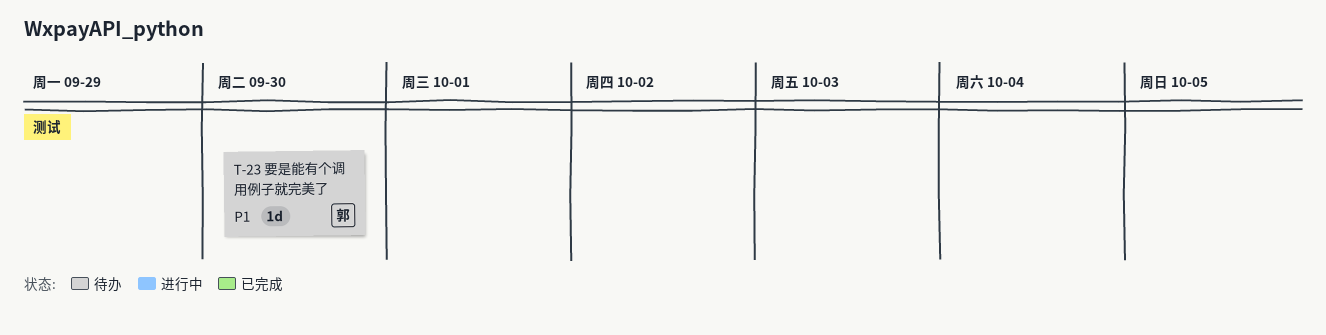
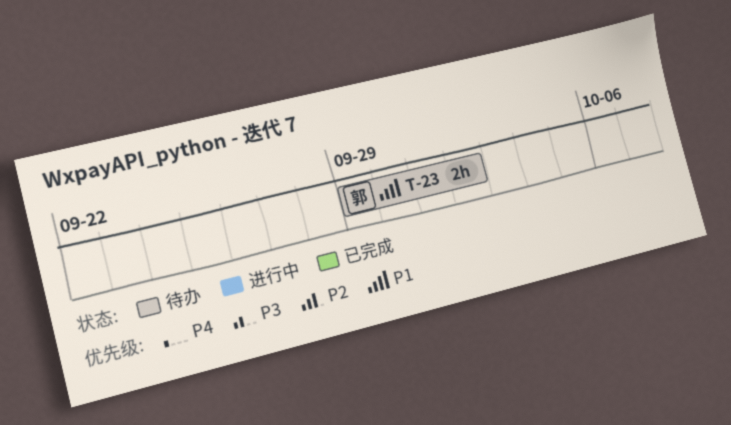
T-23, estimate: 1d -> 2h
T-23, due: Sep 30 -> Oct 2

